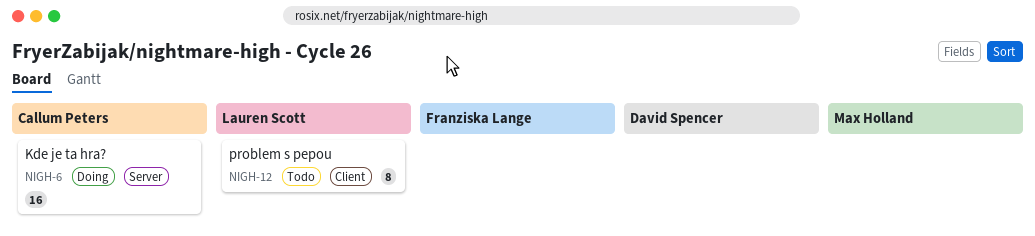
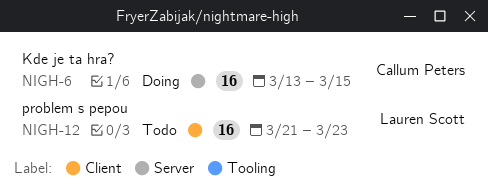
NIGH-12, estimate: 8 -> 16

